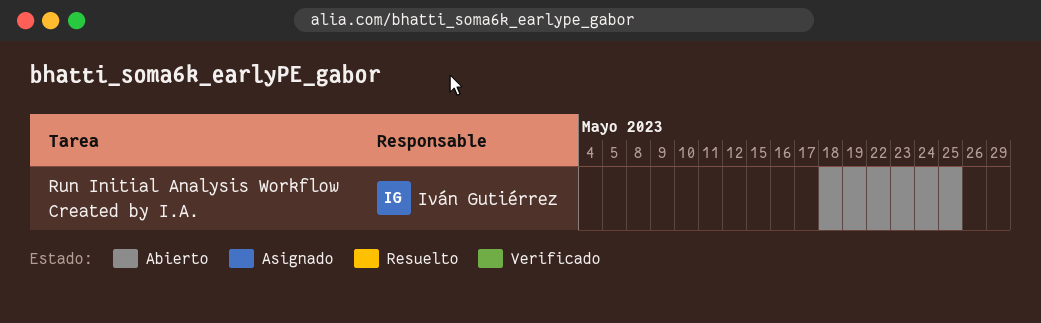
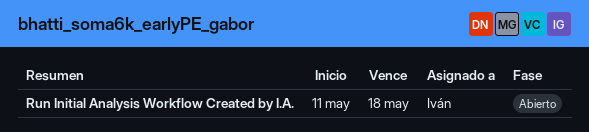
Run Initial Analysis Workflow Created by I.A., start: May 18 -> May 11
Run Initial Analysis Workflow Created by I.A., due: May 25 -> May 18

